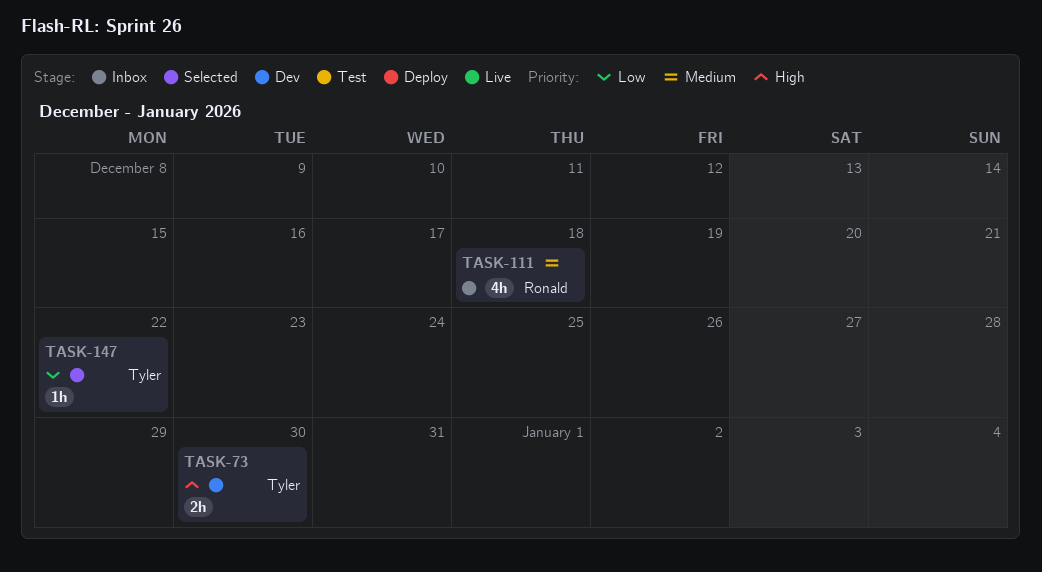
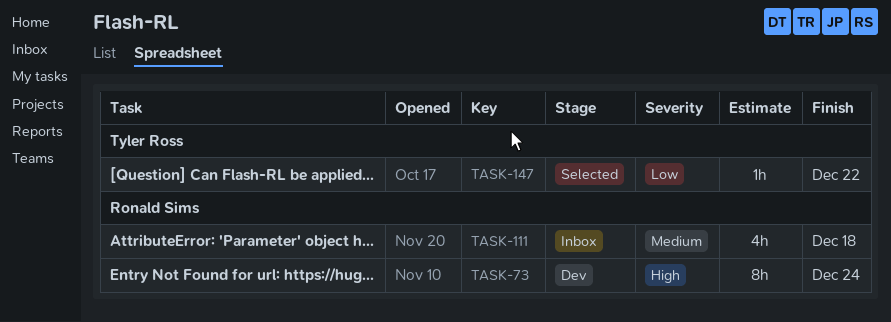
TASK-73, owner: Tyler Ross -> Ronald Sims
TASK-73, estimate: 2h -> 8h
TASK-73, due: Dec 30 -> Dec 24

